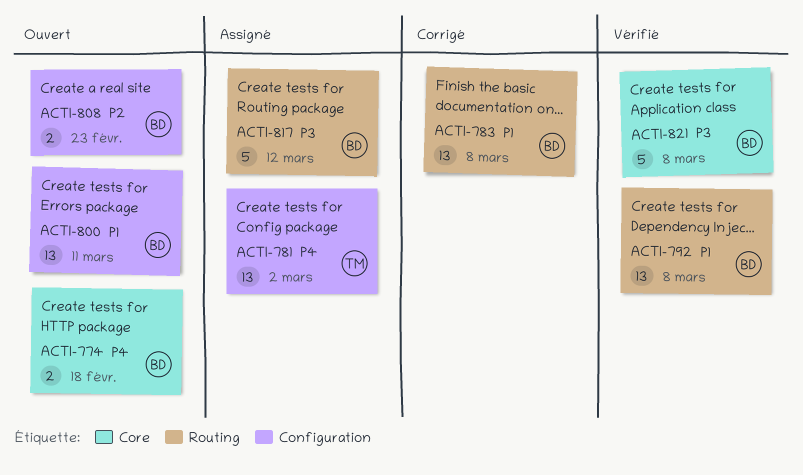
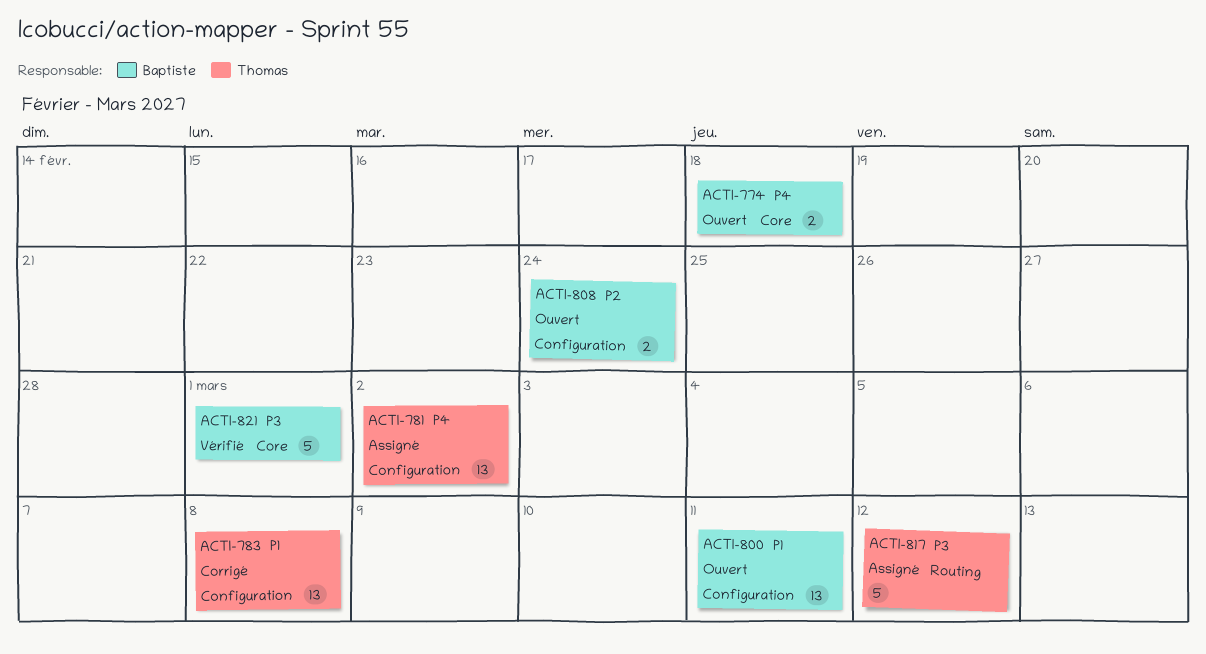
ACTI-783, owner: Baptiste -> Thomas
ACTI-783, label: Routing -> Configuration
ACTI-792: present -> none
ACTI-808, due: Feb 23 -> Feb 24
ACTI-817, owner: Baptiste -> Thomas
ACTI-821, due: Mar 8 -> Mar 1

